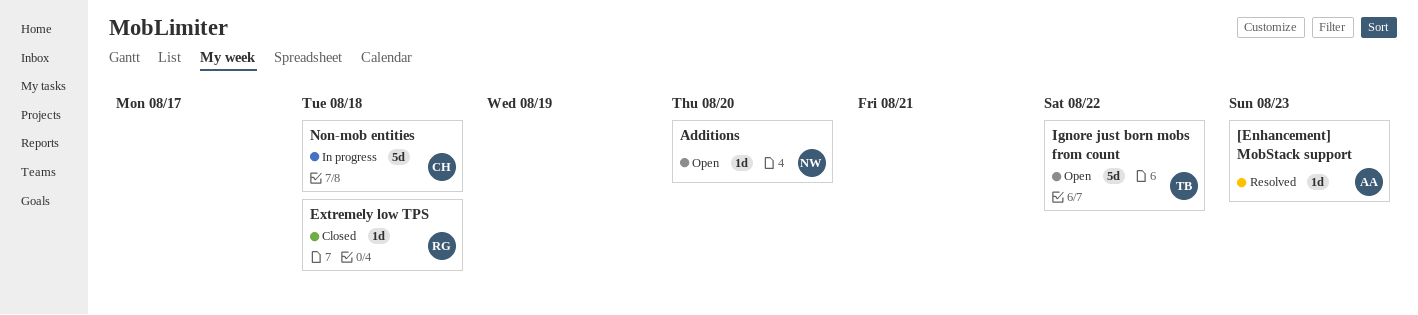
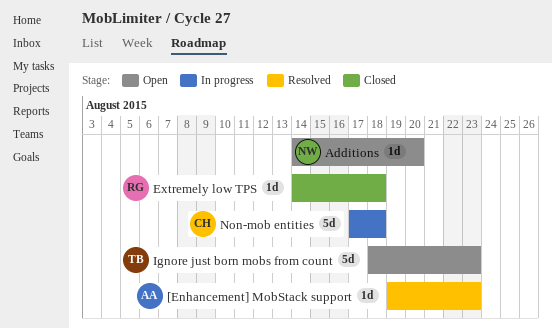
Ignore just born mobs from count, due: Aug 22 -> Aug 23

